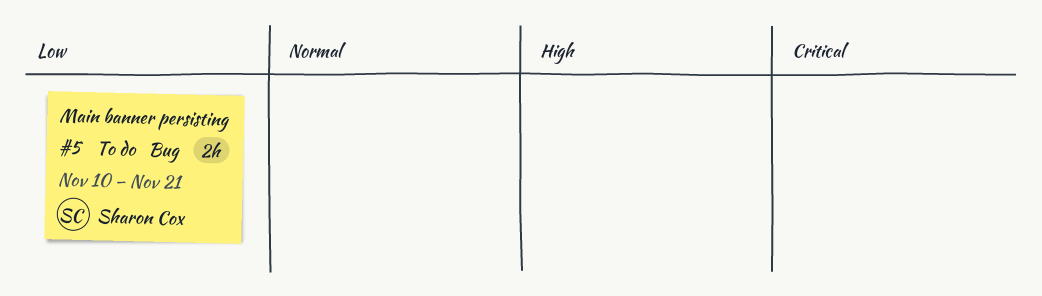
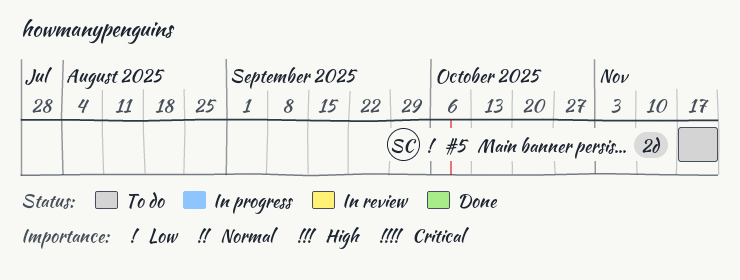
#5, estimate: 2h -> 2d
#5, start: Nov 10 -> Nov 17

